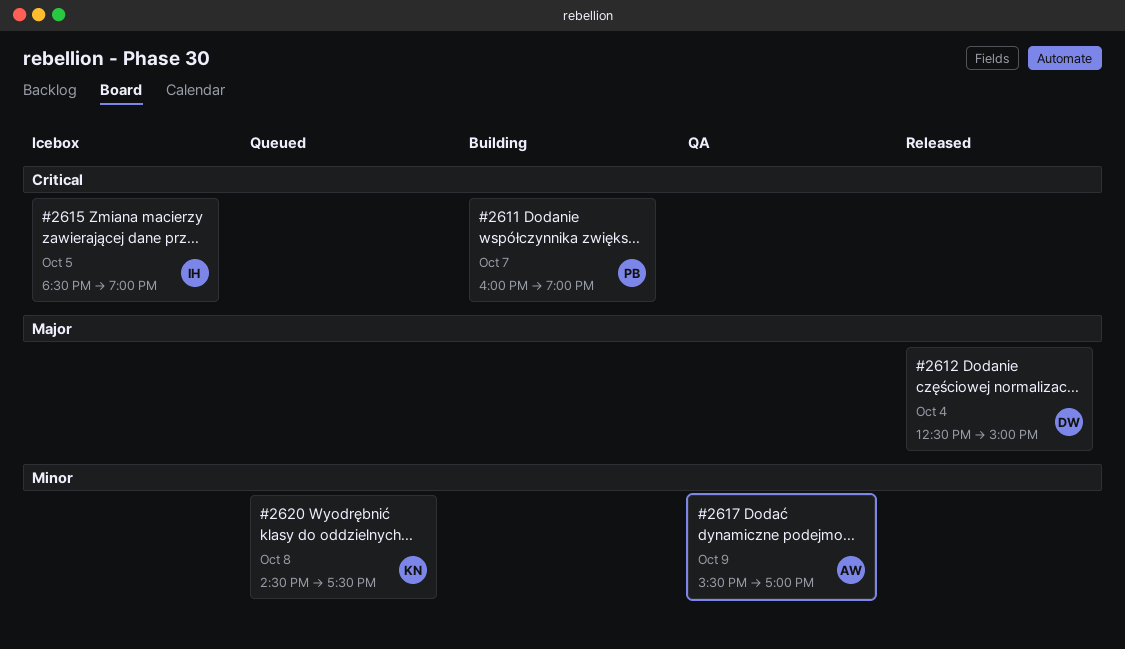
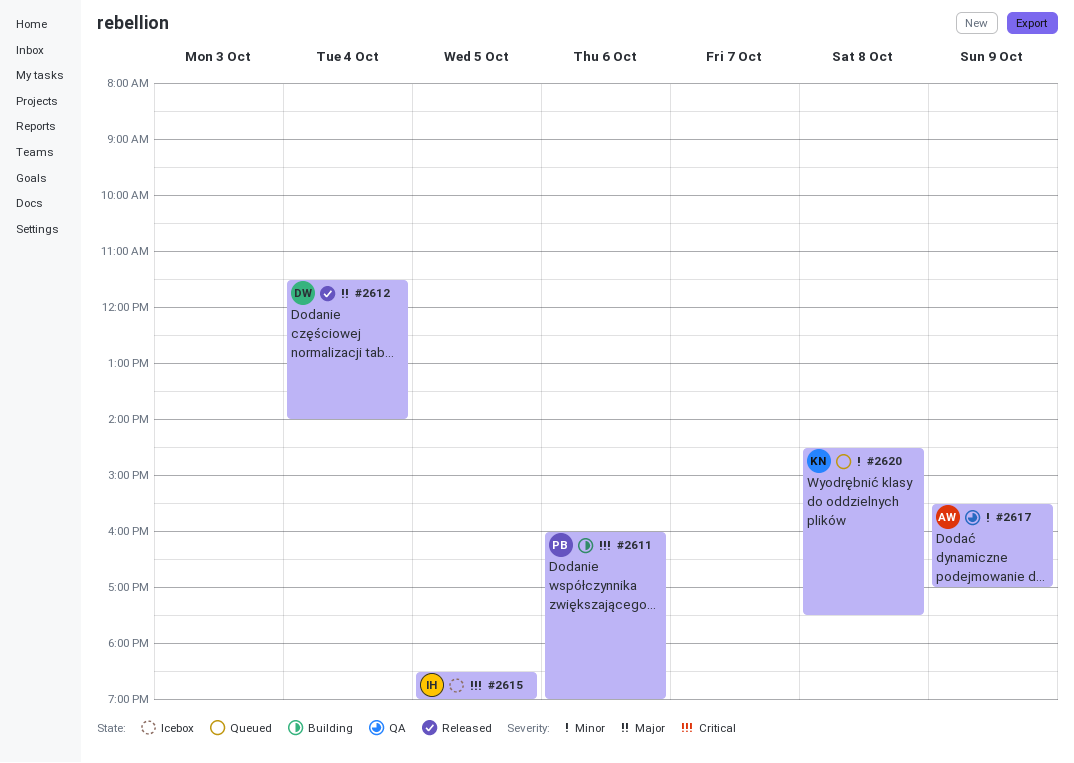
#2611, day: Oct 7 -> Oct 6
#2612, begins: 12:30 -> 11:30
#2612, ends: 15:00 -> 14:00

